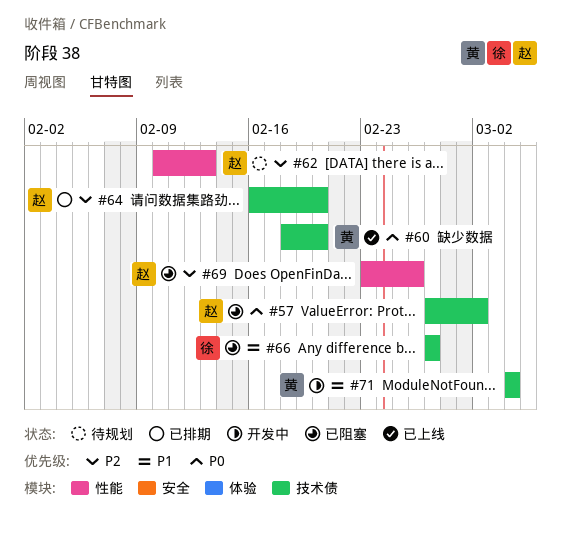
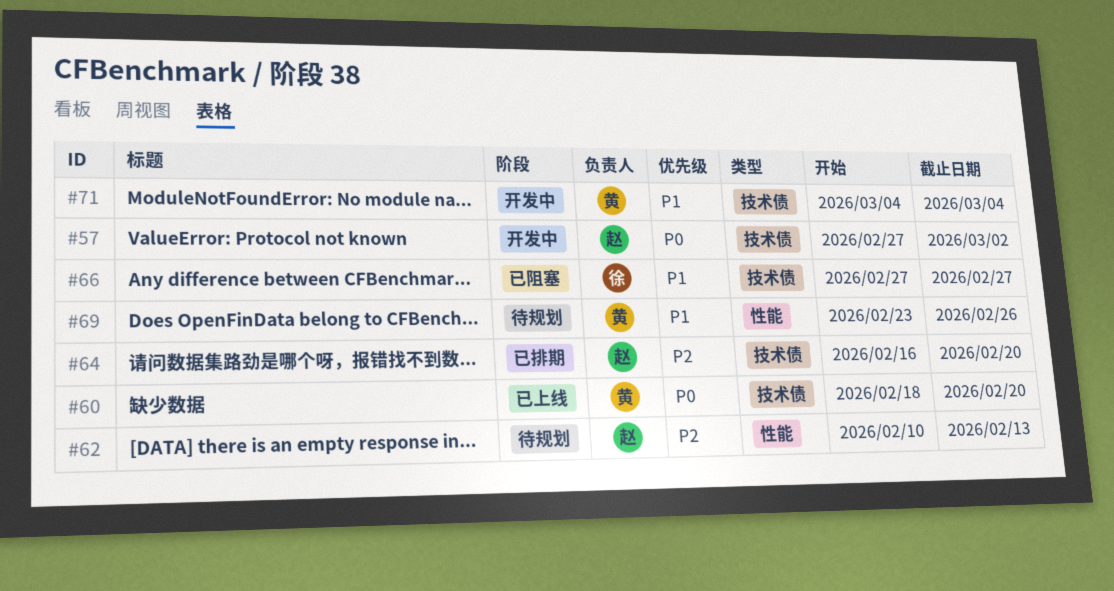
#57, status: 已阻塞 -> 开发中
#69, status: 已阻塞 -> 待规划
#69, owner: 赵 -> 黄
#69, priority: P2 -> P1

